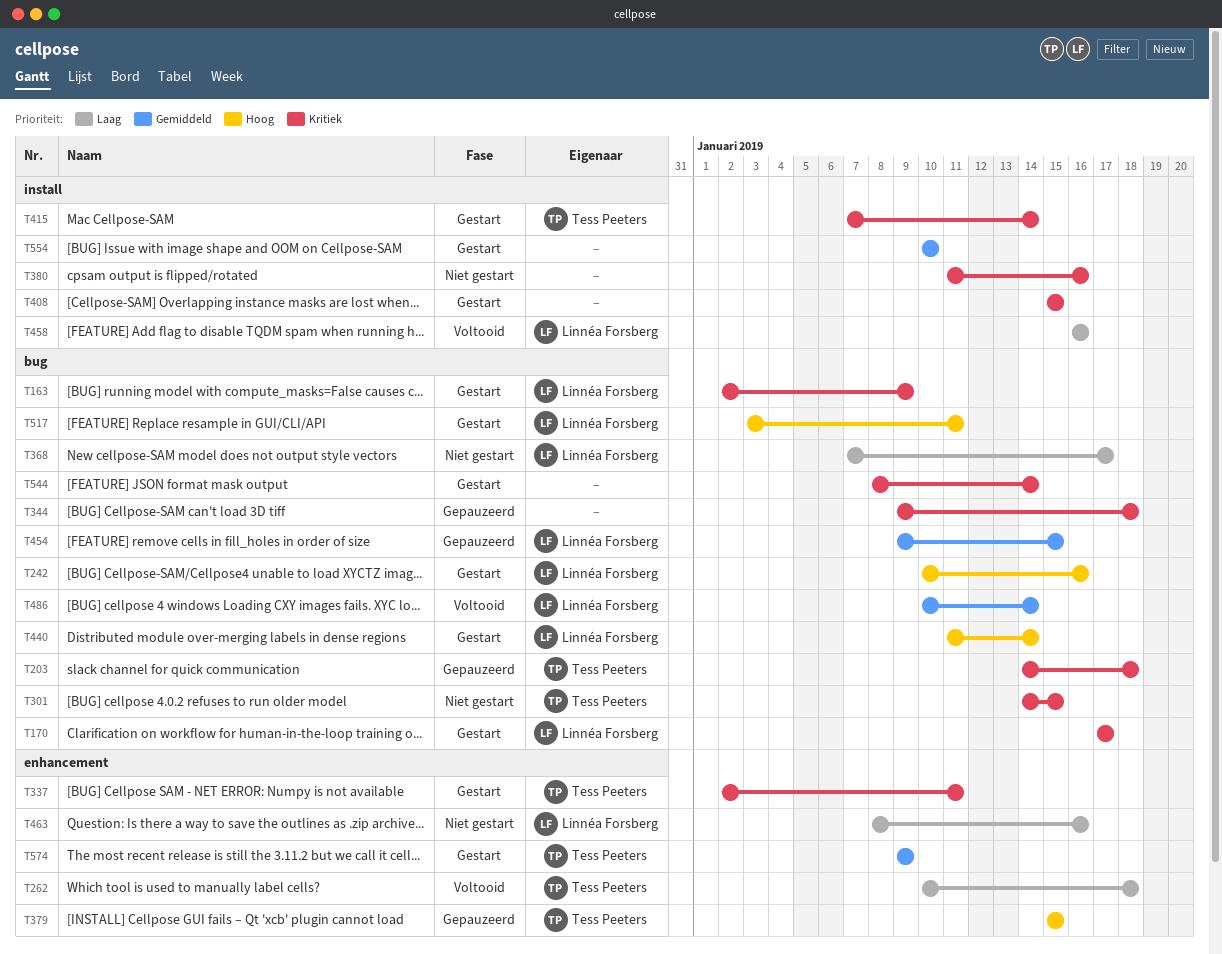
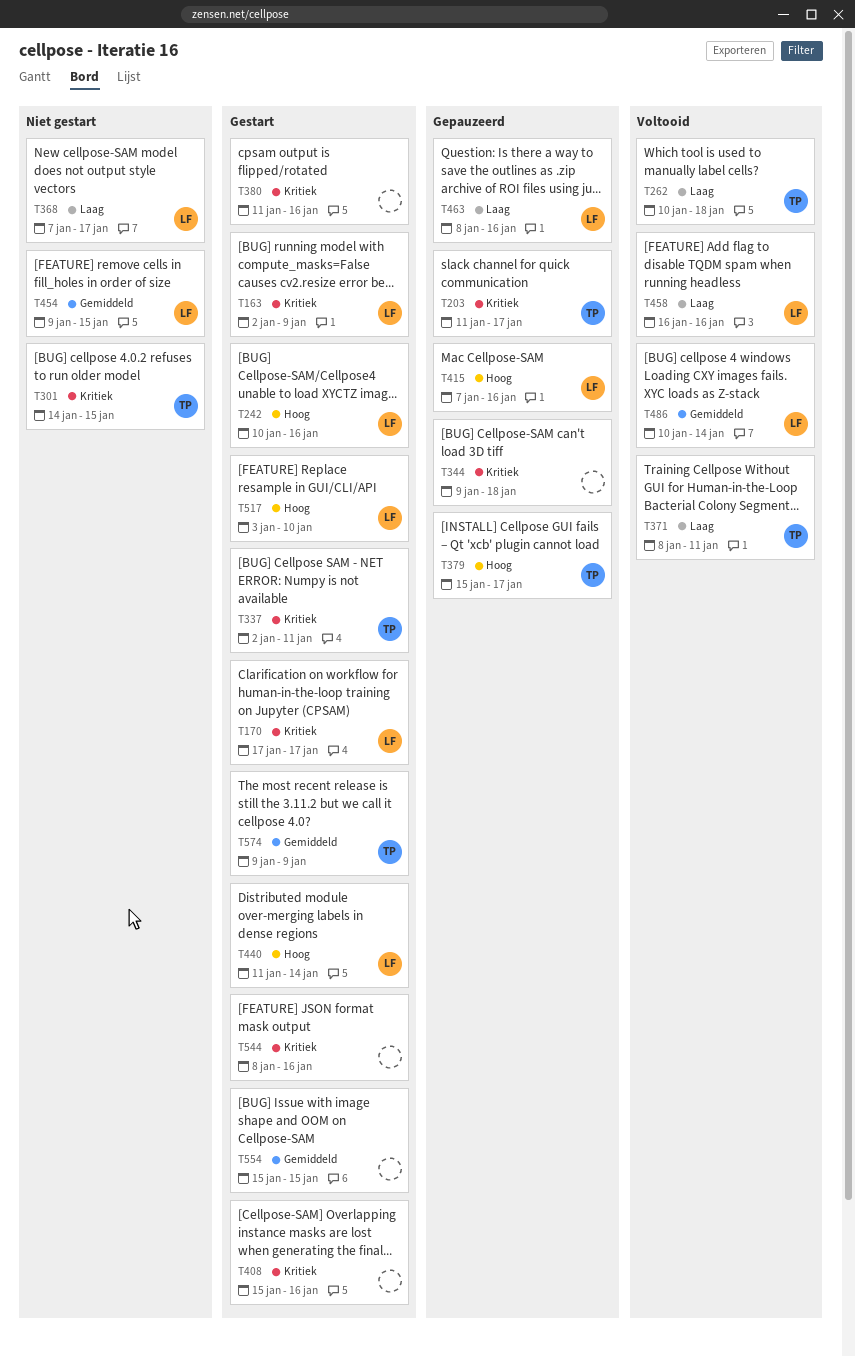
T203, start: Jan 14 -> Jan 11
T203, due: Jan 18 -> Jan 17
T371: none -> present
T379, due: Jan 15 -> Jan 17
T380, status: Niet gestart -> Gestart
T408, due: Jan 15 -> Jan 16
T415, status: Gestart -> Gepauzeerd
T415, owner: Tess Peeters -> Linnéa Forsberg
T415, priority: Kritiek -> Hoog
T415, due: Jan 14 -> Jan 16
T454, status: Gepauzeerd -> Niet gestart
T463, status: Niet gestart -> Gepauzeerd
T517, due: Jan 11 -> Jan 10
T544, due: Jan 14 -> Jan 16
T554, start: Jan 10 -> Jan 15
T554, due: Jan 10 -> Jan 15

